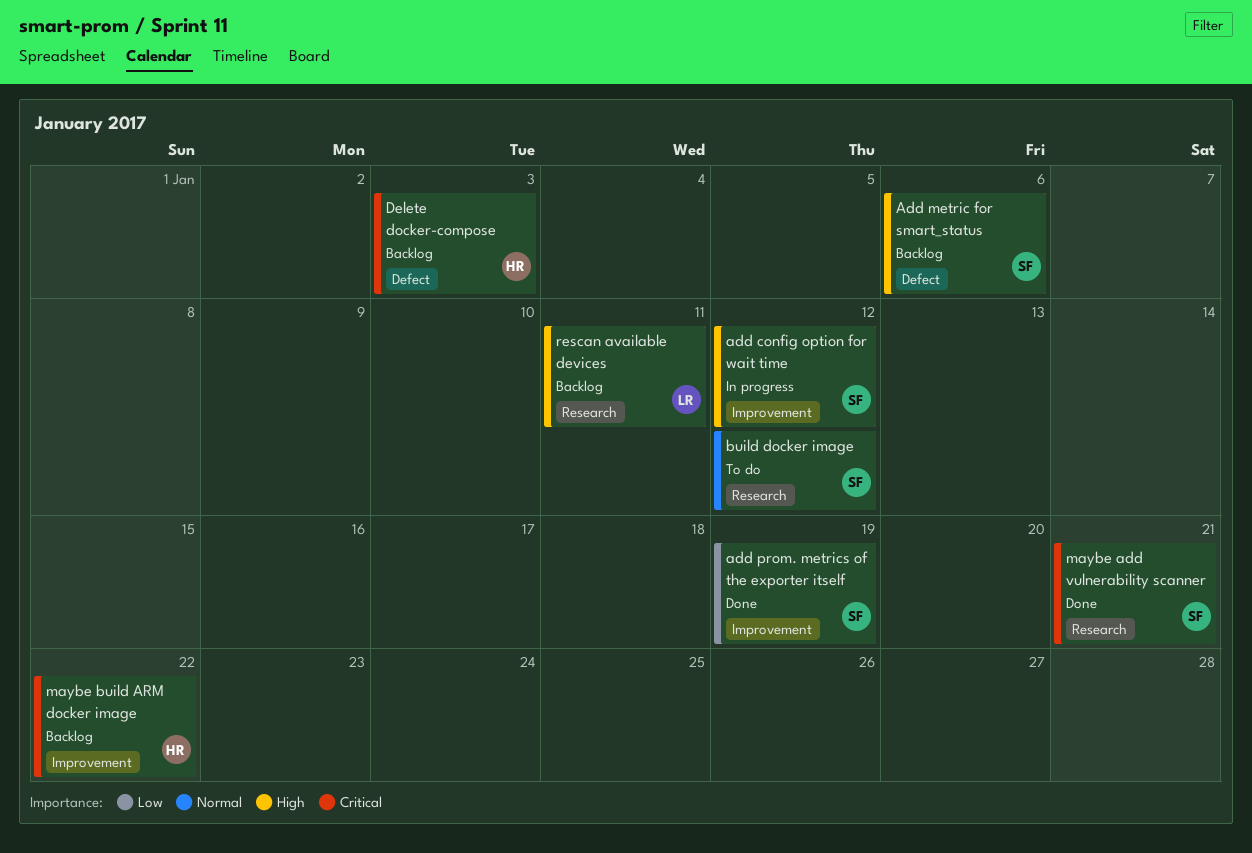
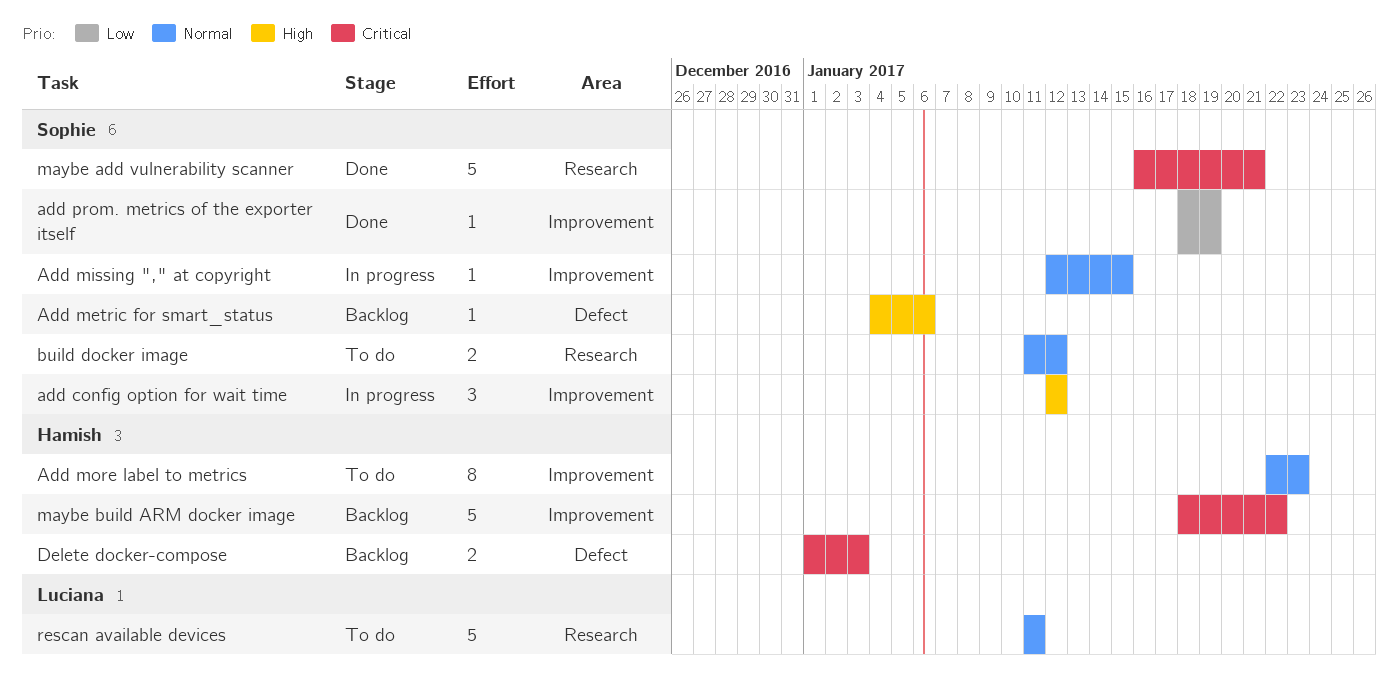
Add missing "," at copyright: none -> present
Add more label to metrics: none -> present
rescan available devices, status: Backlog -> To do
rescan available devices, priority: High -> Normal

